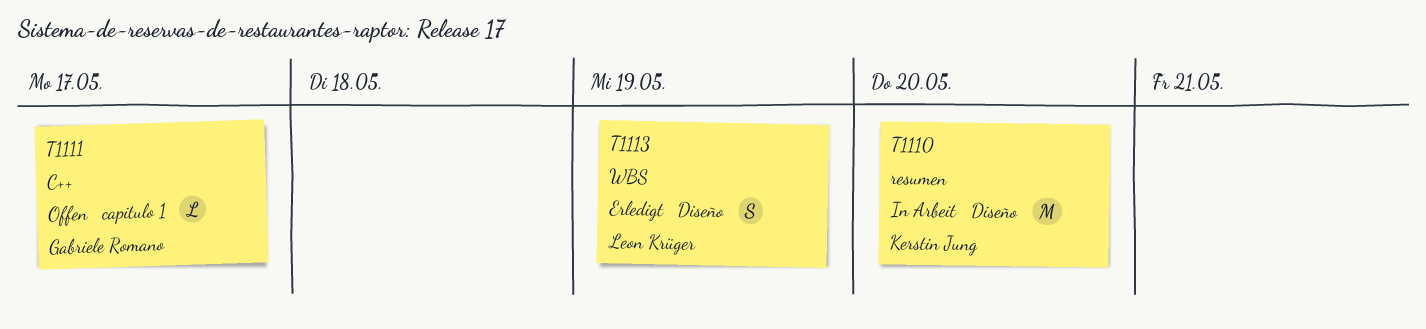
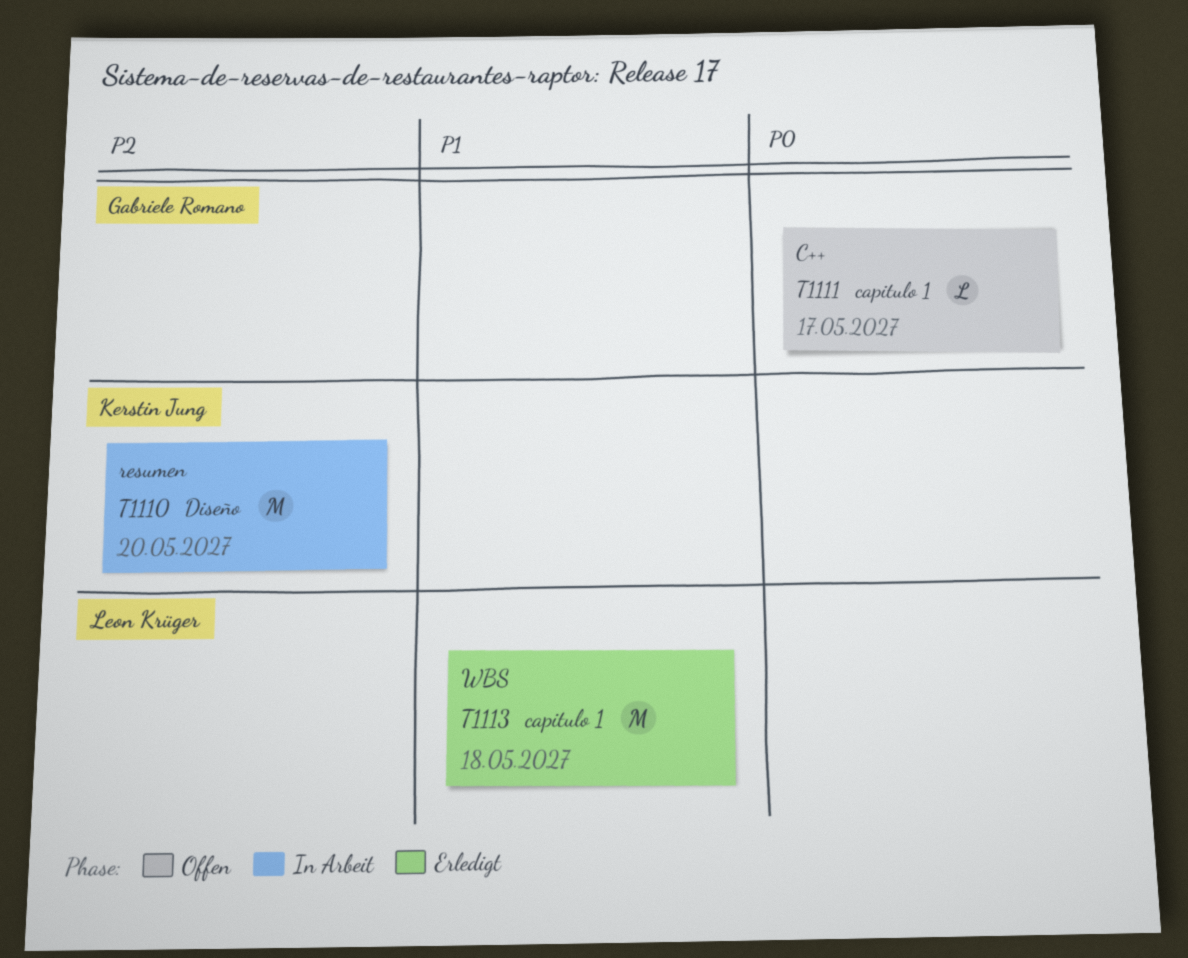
T1113, label: Diseño -> capitulo 1
T1113, estimate: S -> M
T1113, due: May 19 -> May 18

